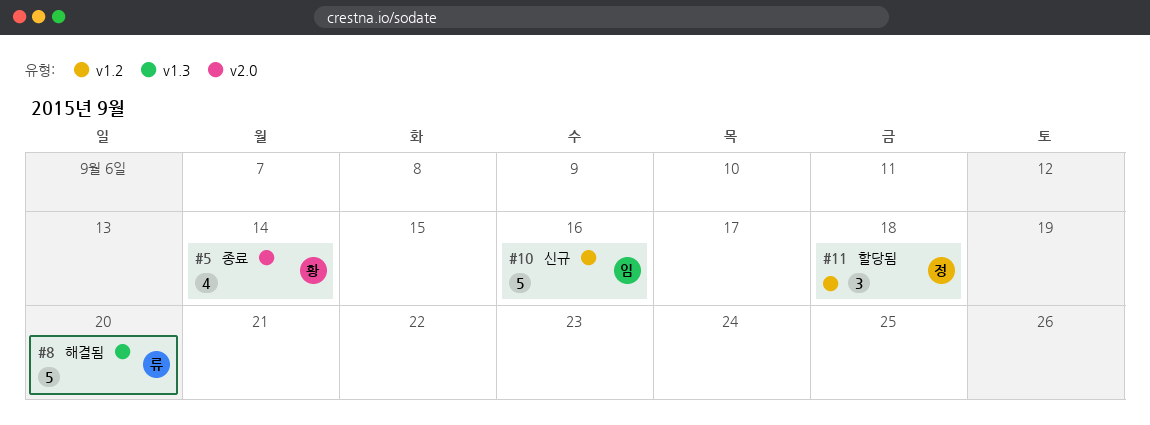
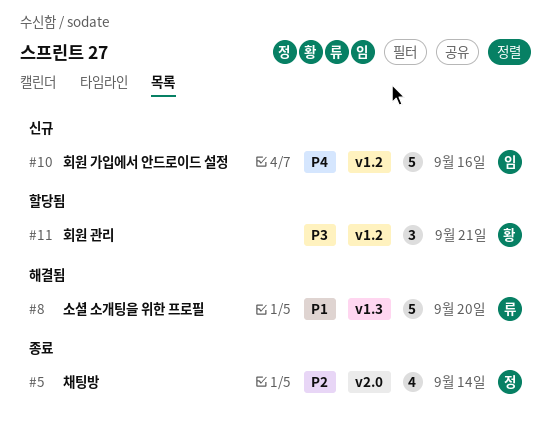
#5, owner: 황 -> 정
#11, owner: 정 -> 황
#11, due: Sep 18 -> Sep 21

